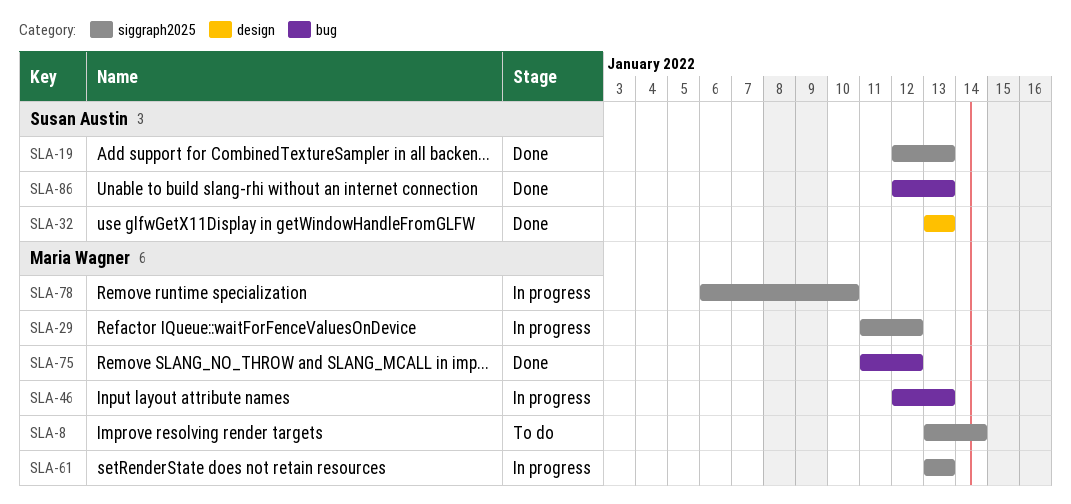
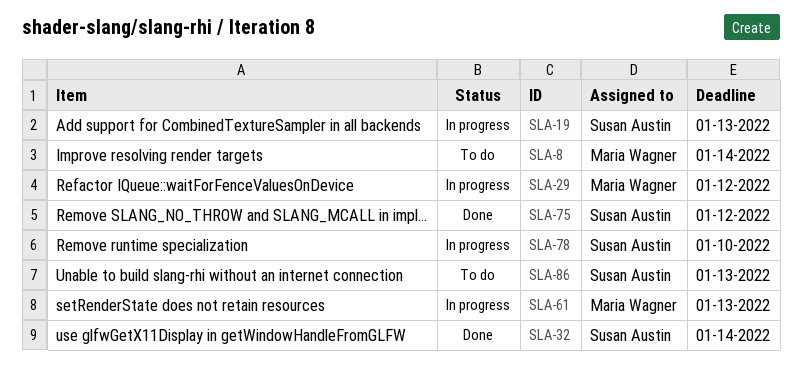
SLA-19, status: Done -> In progress
SLA-32, due: Jan 13 -> Jan 14
SLA-46: present -> none
SLA-75, owner: Maria Wagner -> Susan Austin
SLA-78, owner: Maria Wagner -> Susan Austin
SLA-86, status: Done -> To do

